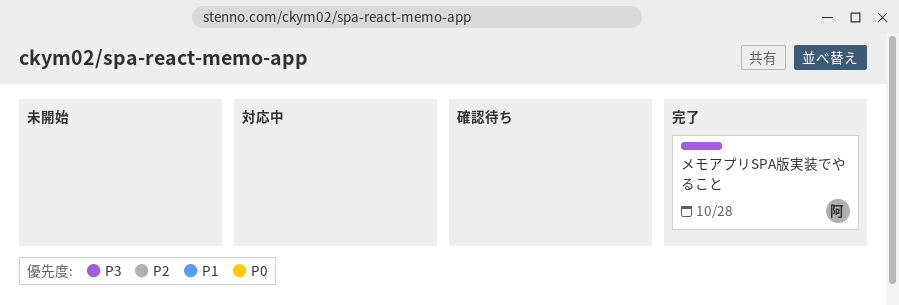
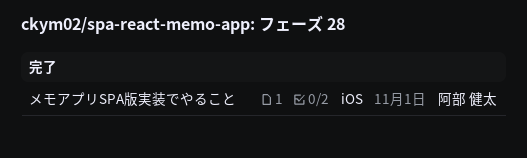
メモアプリSPA版実装でやること, due: Oct 28 -> Nov 1

